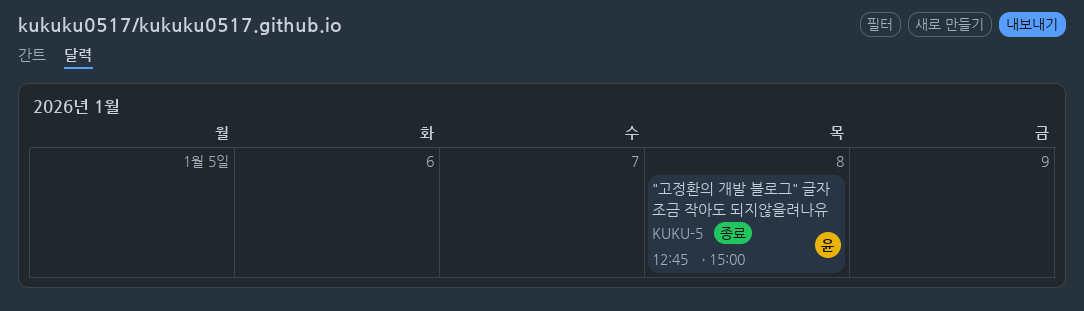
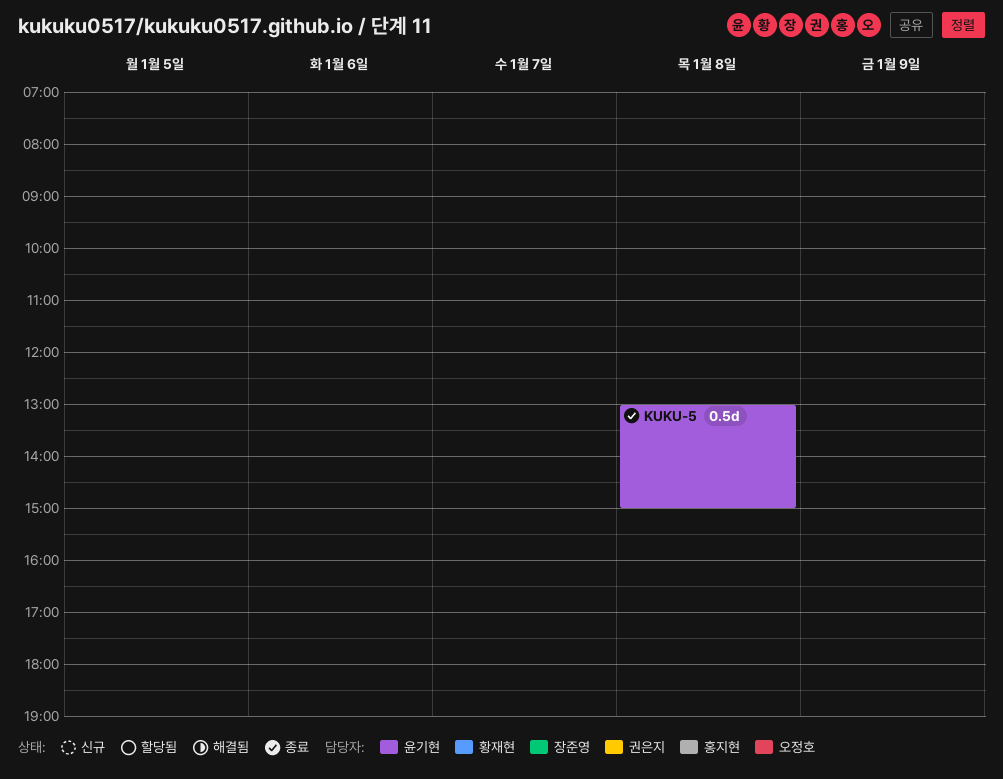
KUKU-5, begins: 12:45 -> 13:00

